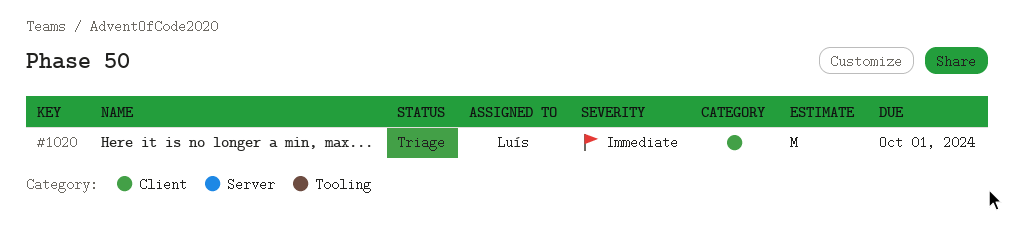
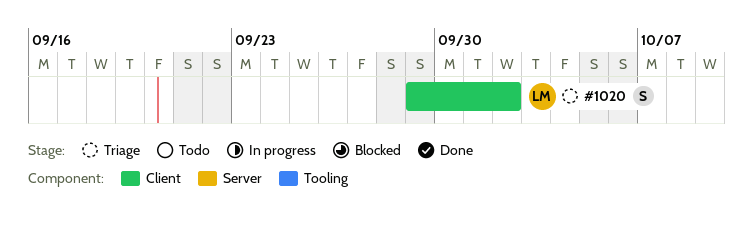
#1020, estimate: M -> S
#1020, due: Oct 1 -> Oct 2

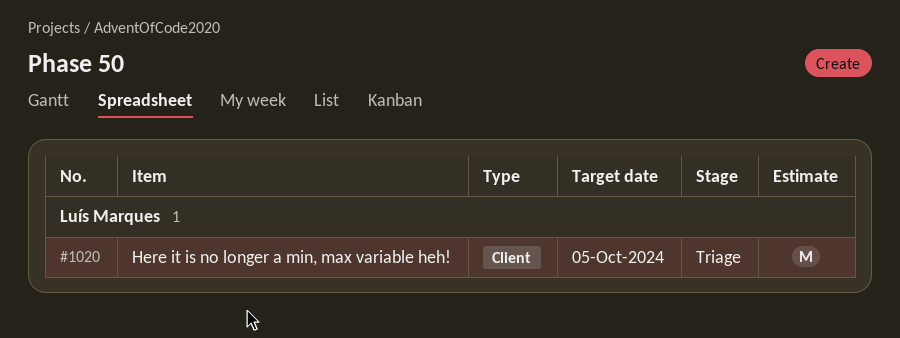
#1020, estimate: S -> M
#1020, due: Oct 2 -> Oct 5

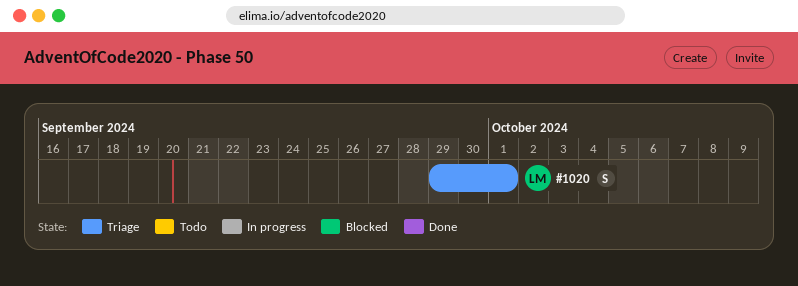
#1020, estimate: M -> S
#1020, due: Oct 5 -> Oct 1

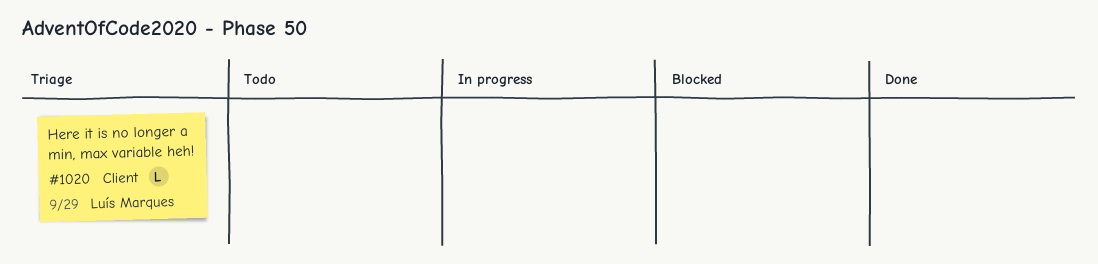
#1020, estimate: S -> L
#1020, due: Oct 1 -> Sep 29

